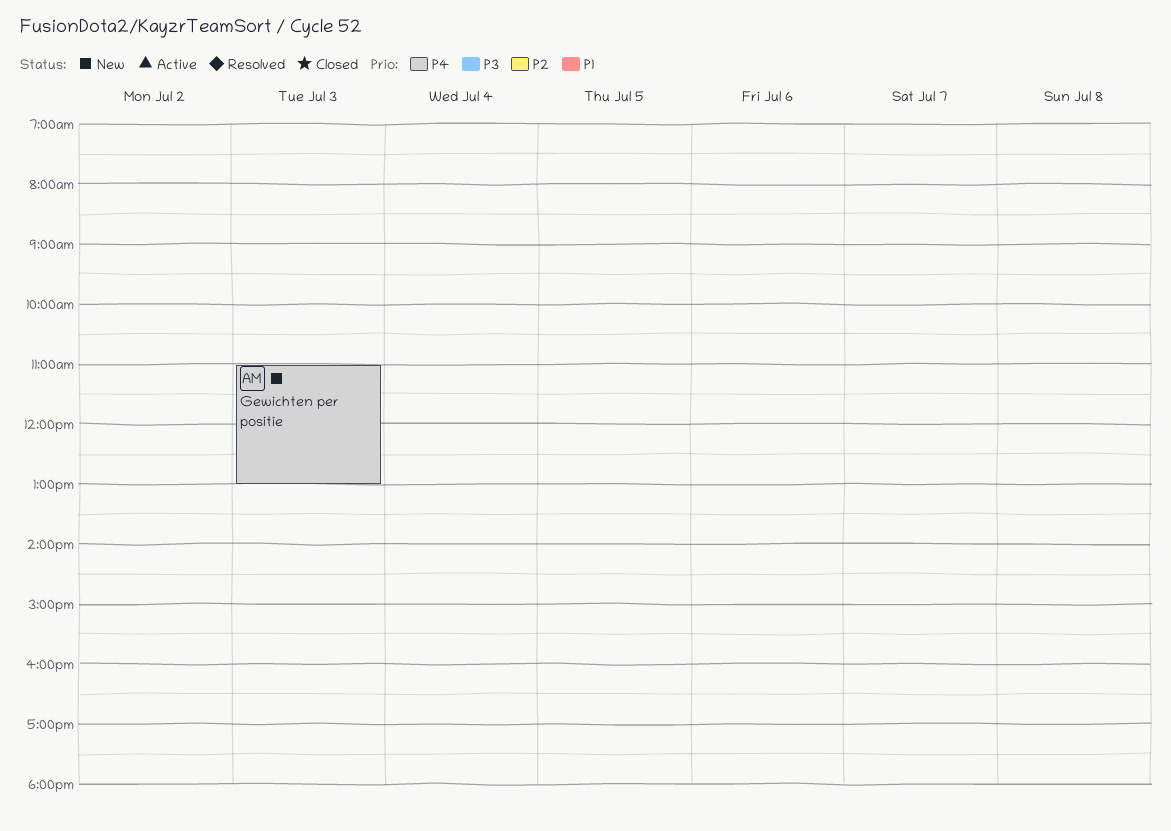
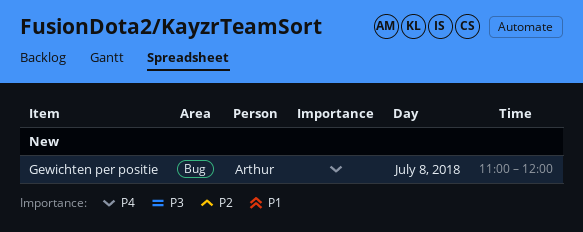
Gewichten per positie, day: Jul 3 -> Jul 8
Gewichten per positie, ends: 13:00 -> 12:00

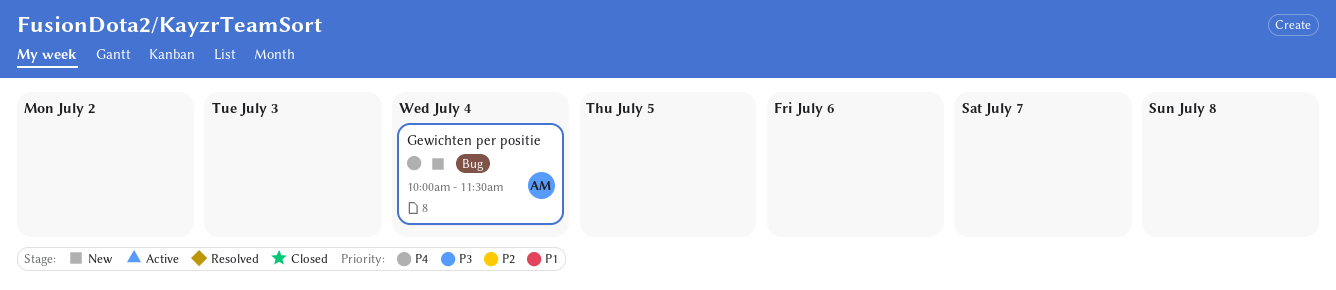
Gewichten per positie, day: Jul 8 -> Jul 4
Gewichten per positie, begins: 11:00 -> 10:00
Gewichten per positie, ends: 12:00 -> 11:30

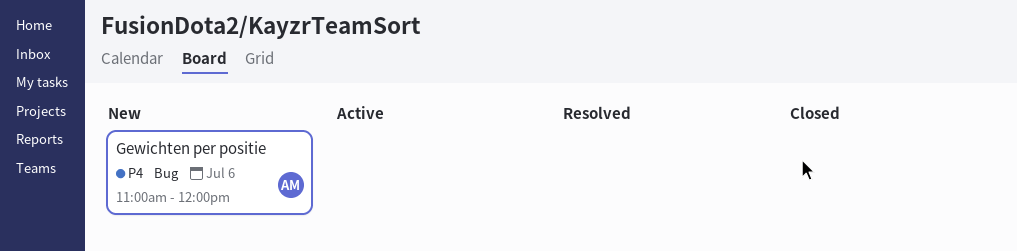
Gewichten per positie, day: Jul 4 -> Jul 6
Gewichten per positie, begins: 10:00 -> 11:00
Gewichten per positie, ends: 11:30 -> 12:00

